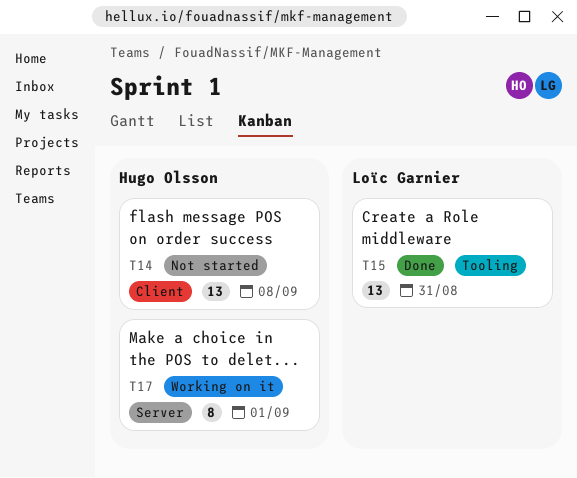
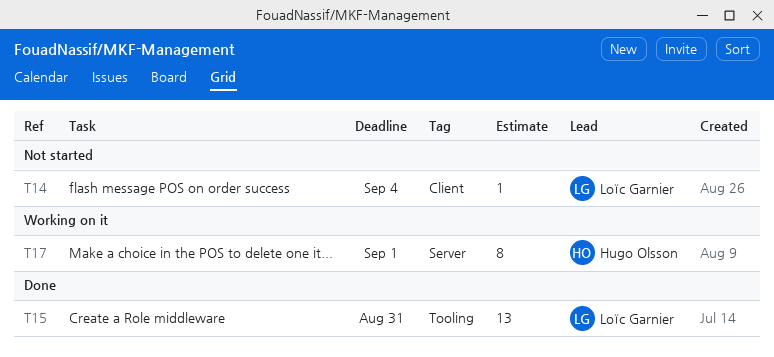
T14, owner: Hugo Olsson -> Loïc Garnier
T14, estimate: 13 -> 1
T14, due: Sep 8 -> Sep 4

